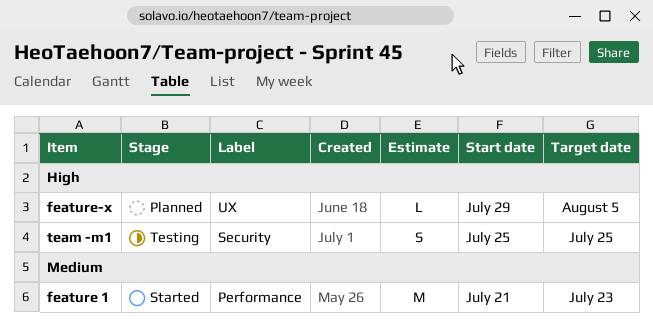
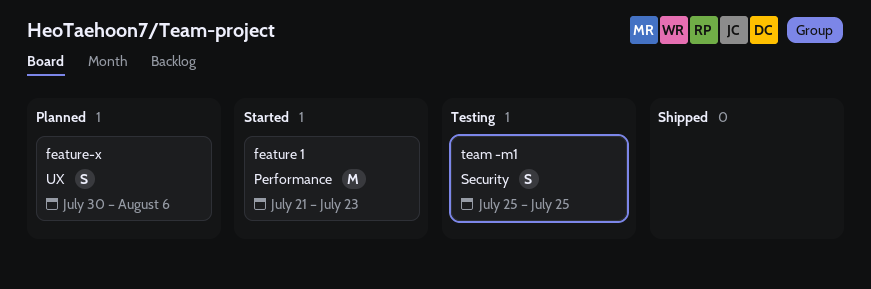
feature-x, estimate: L -> S
feature-x, start: Jul 29 -> Jul 30
feature-x, due: Aug 5 -> Aug 6

